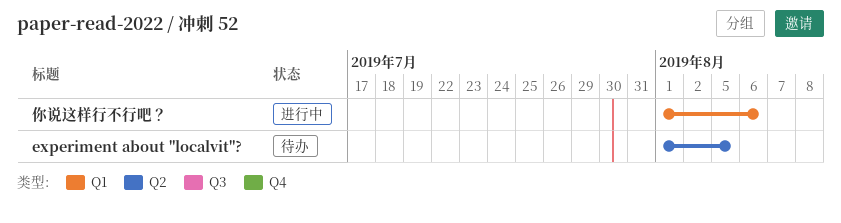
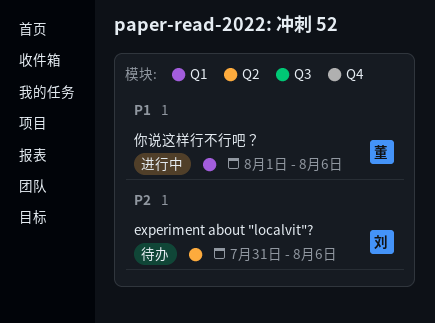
experiment about "localvit"?, start: Aug 1 -> Jul 31
experiment about "localvit"?, due: Aug 5 -> Aug 6

